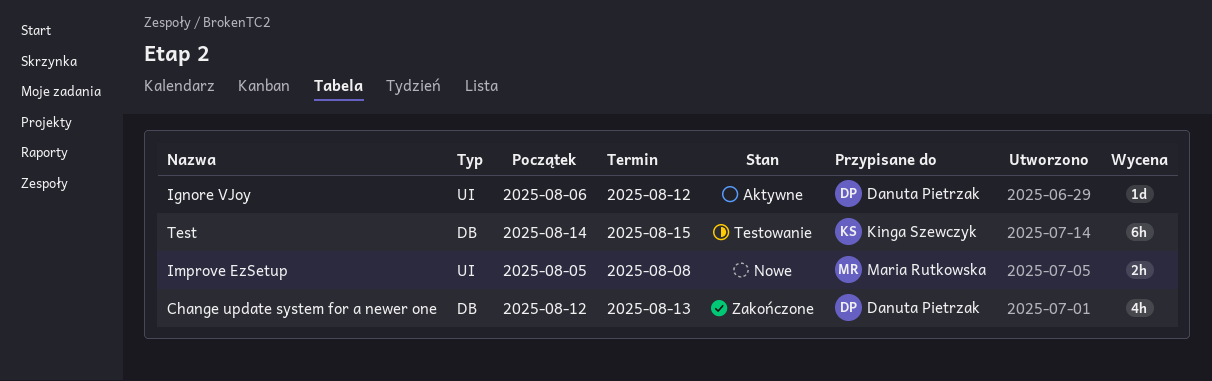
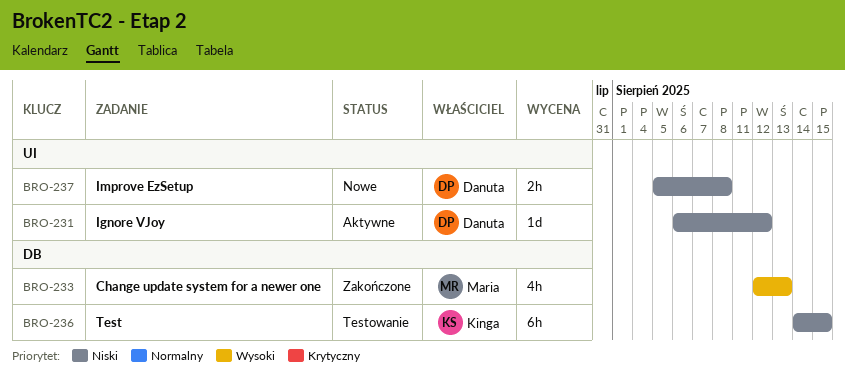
Change update system for a newer one, owner: Danuta Pietrzak -> Maria Rutkowska
Improve EzSetup, owner: Maria Rutkowska -> Danuta Pietrzak

